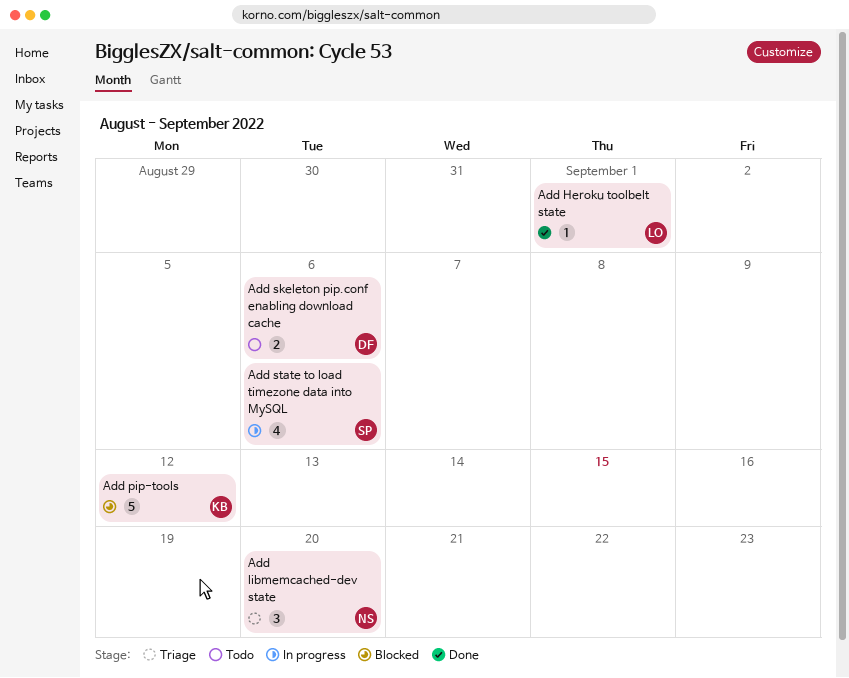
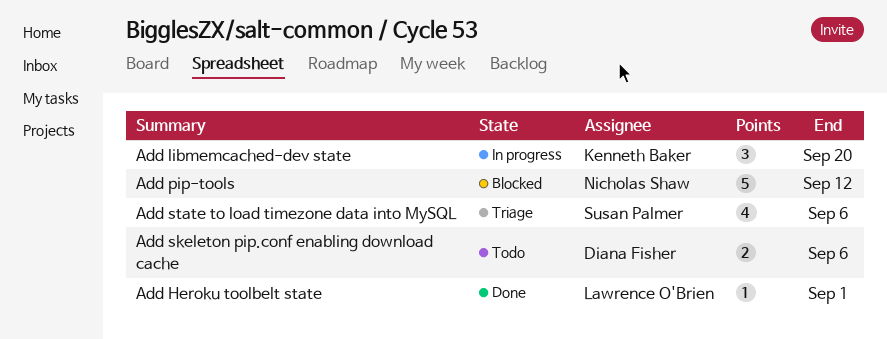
Add libmemcached-dev state, status: Triage -> In progress
Add libmemcached-dev state, owner: Nicholas Shaw -> Kenneth Baker
Add pip-tools, owner: Kenneth Baker -> Nicholas Shaw
Add state to load timezone data into MySQL, status: In progress -> Triage

